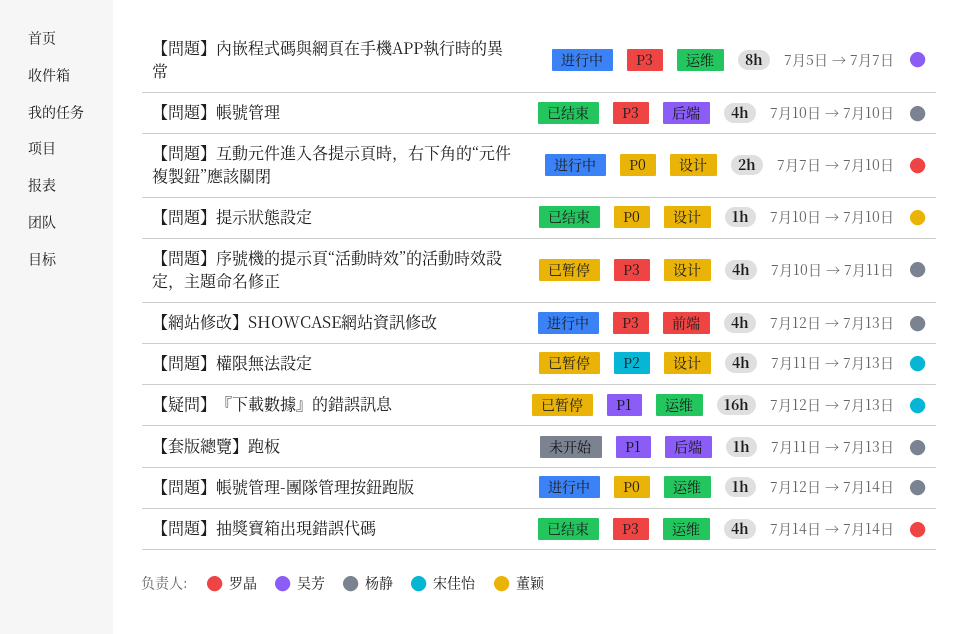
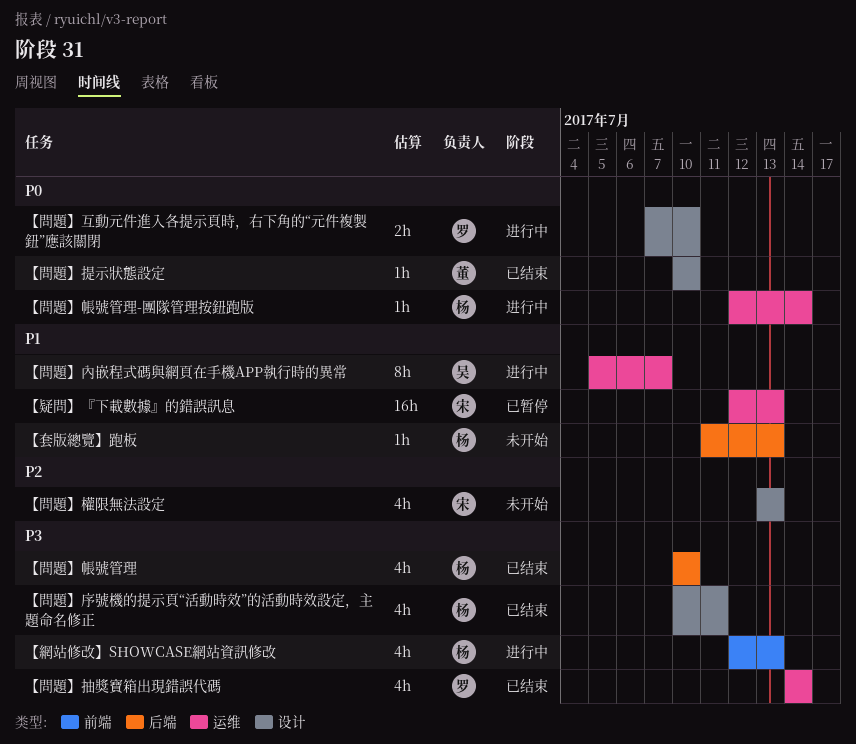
【問題】內嵌程式碼與網頁在手機APP執行時的異常, priority: P3 -> P1
【問題】序號機的提示頁“活動時效”的活動時效設定，主題命名修正, status: 已暂停 -> 已结束
【問題】權限無法設定, status: 已暂停 -> 未开始
【問題】權限無法設定, start: Jul 11 -> Jul 13

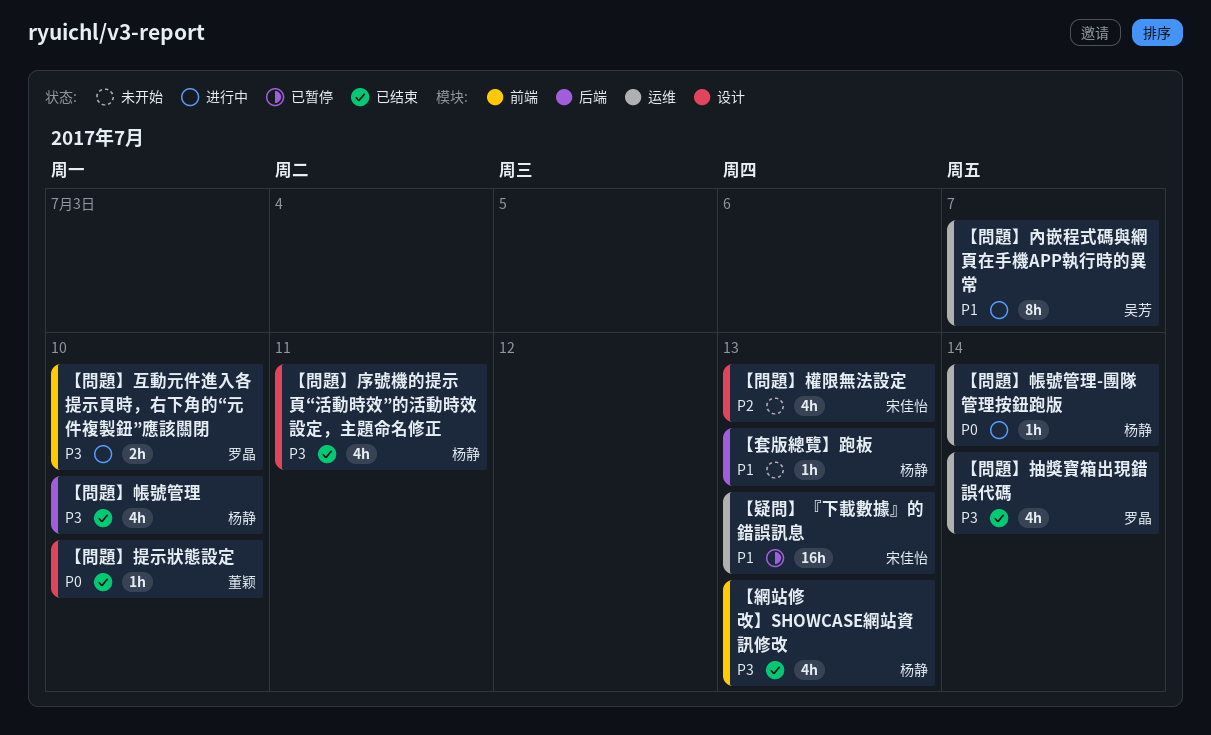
【問題】互動元件進入各提示頁時，右下角的“元件複製鈕”應該關閉, priority: P0 -> P3
【問題】互動元件進入各提示頁時，右下角的“元件複製鈕”應該關閉, label: 设计 -> 前端
【網站修改】SHOWCASE網站資訊修改, status: 进行中 -> 已结束

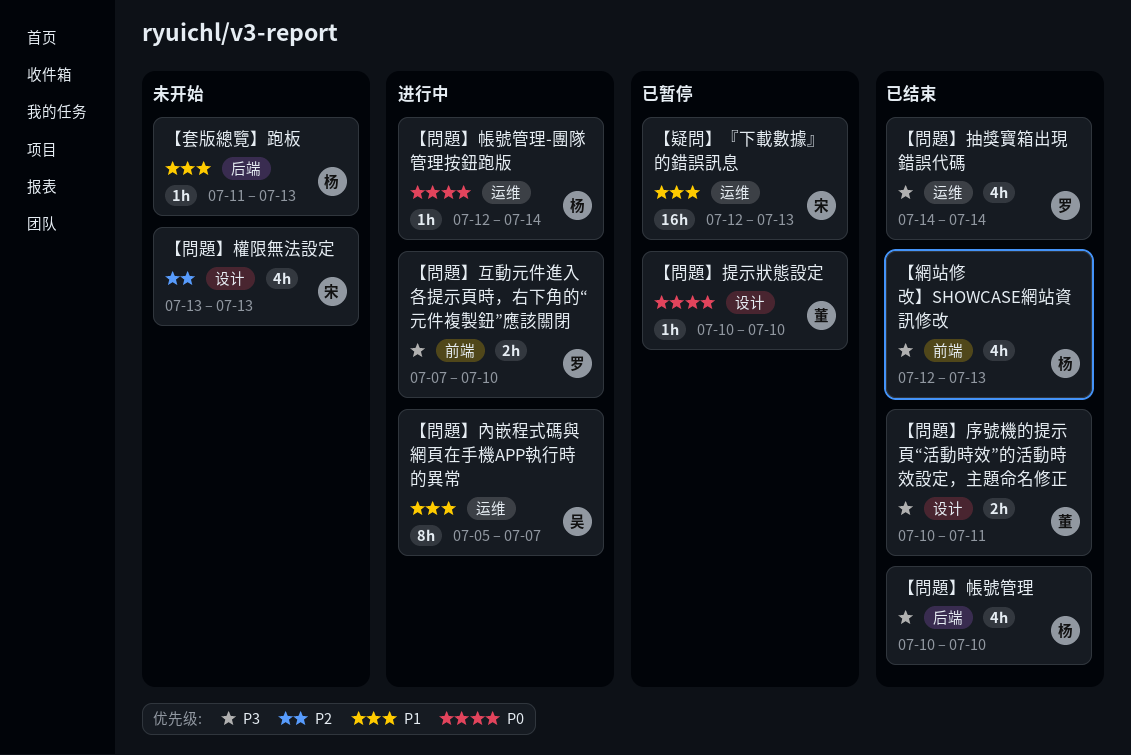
【問題】序號機的提示頁“活動時效”的活動時效設定，主題命名修正, owner: 杨静 -> 董颖
【問題】序號機的提示頁“活動時效”的活動時效設定，主題命名修正, estimate: 4h -> 2h
【問題】提示狀態設定, status: 已结束 -> 已暂停

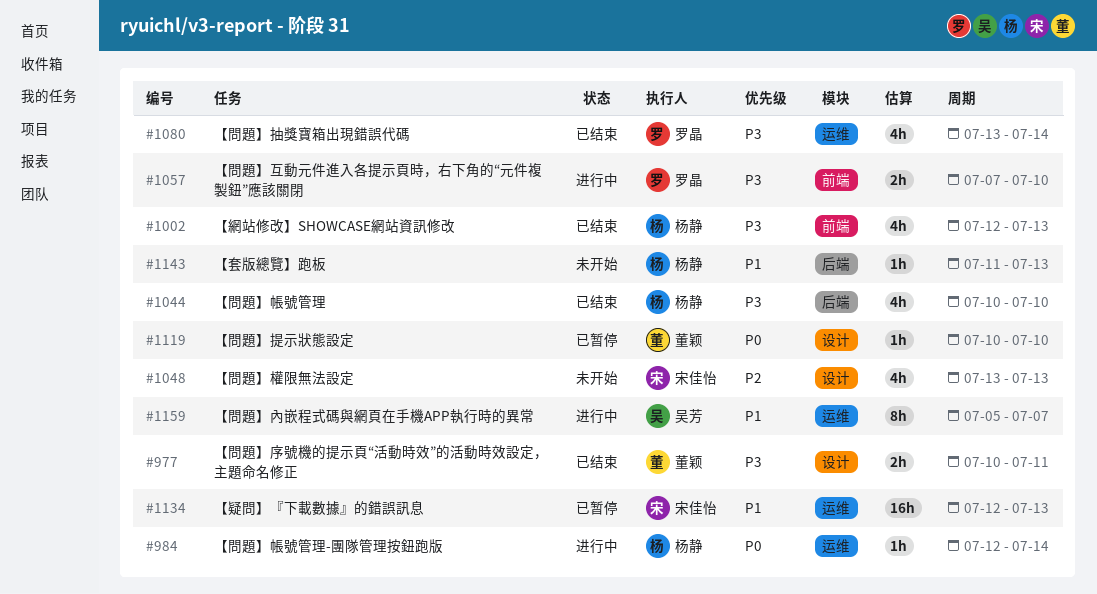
【問題】抽獎寶箱出現錯誤代碼, start: Jul 14 -> Jul 13

